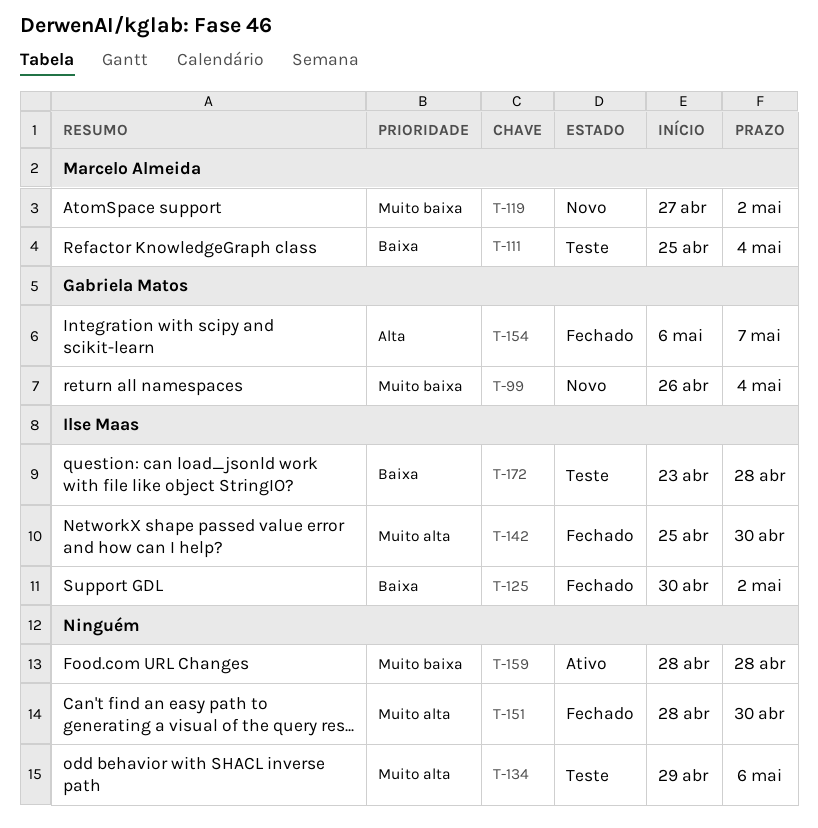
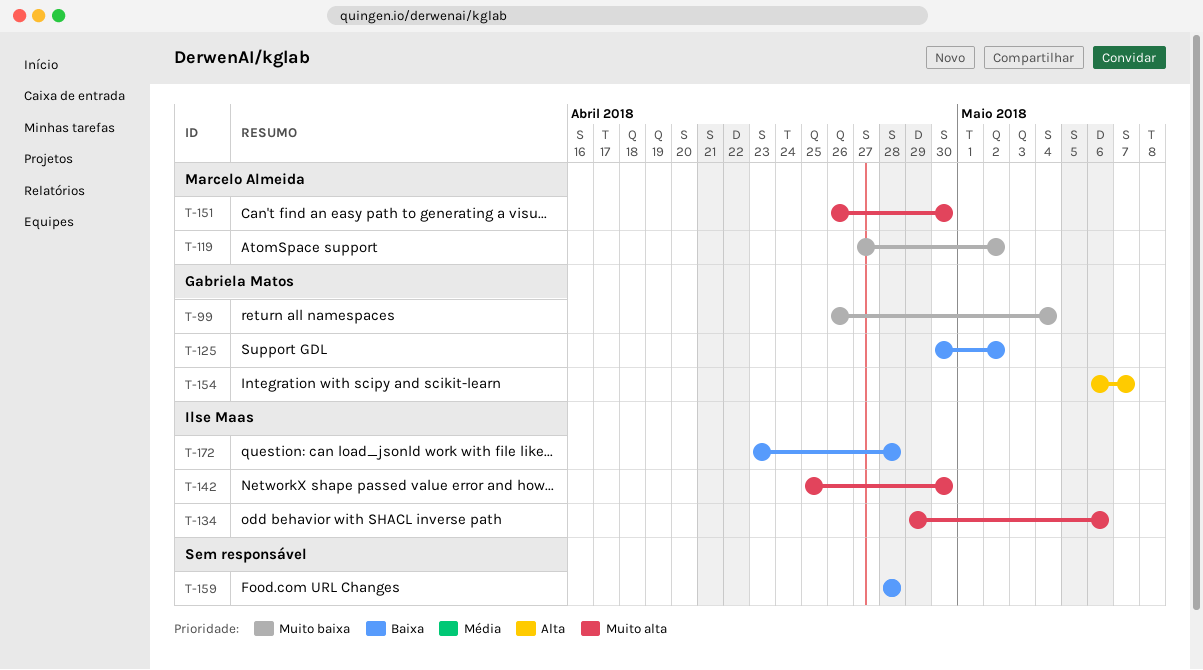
T-111: present -> none
T-125, owner: Ilse Maas -> Gabriela Matos
T-134, owner: none -> Ilse Maas
T-151, owner: none -> Marcelo Almeida
T-151, start: Apr 28 -> Apr 26
T-159, priority: Muito baixa -> Baixa

